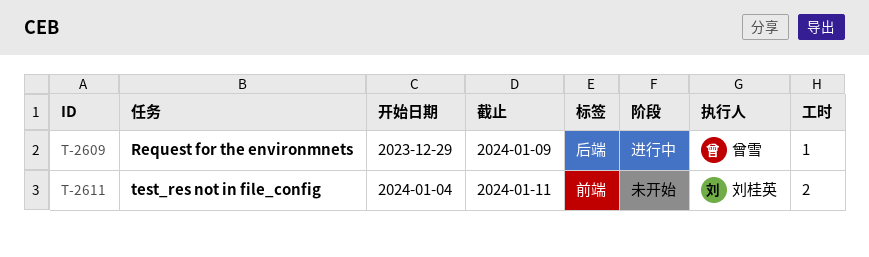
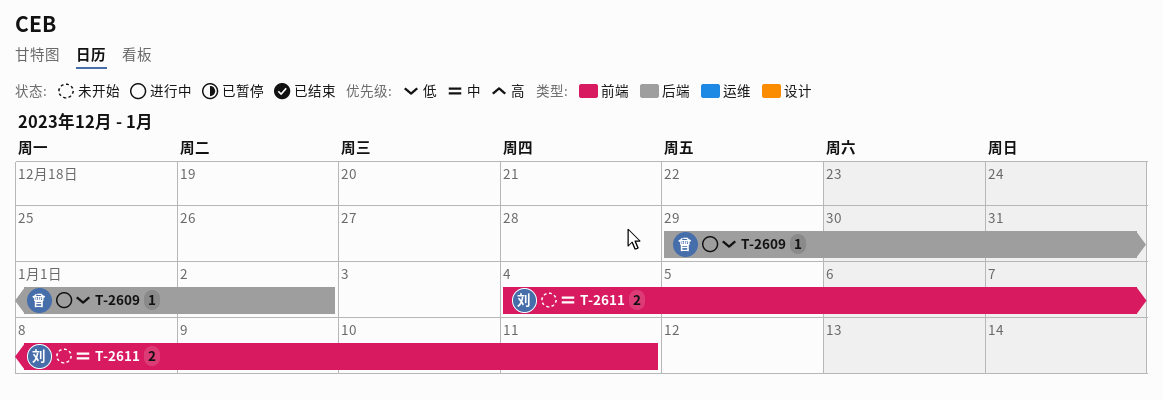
T-2609, due: Jan 9 -> Jan 2

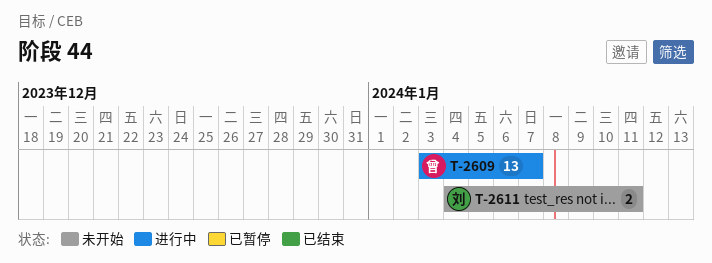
T-2609, estimate: 1 -> 13
T-2609, start: Dec 29 -> Jan 3
T-2609, due: Jan 2 -> Jan 7

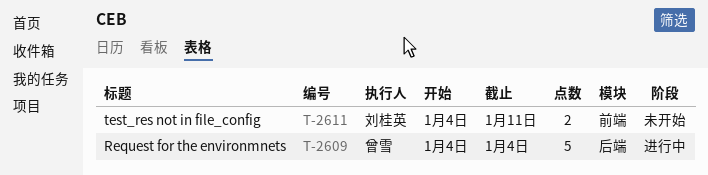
T-2609, estimate: 13 -> 5
T-2609, start: Jan 3 -> Jan 4
T-2609, due: Jan 7 -> Jan 4

